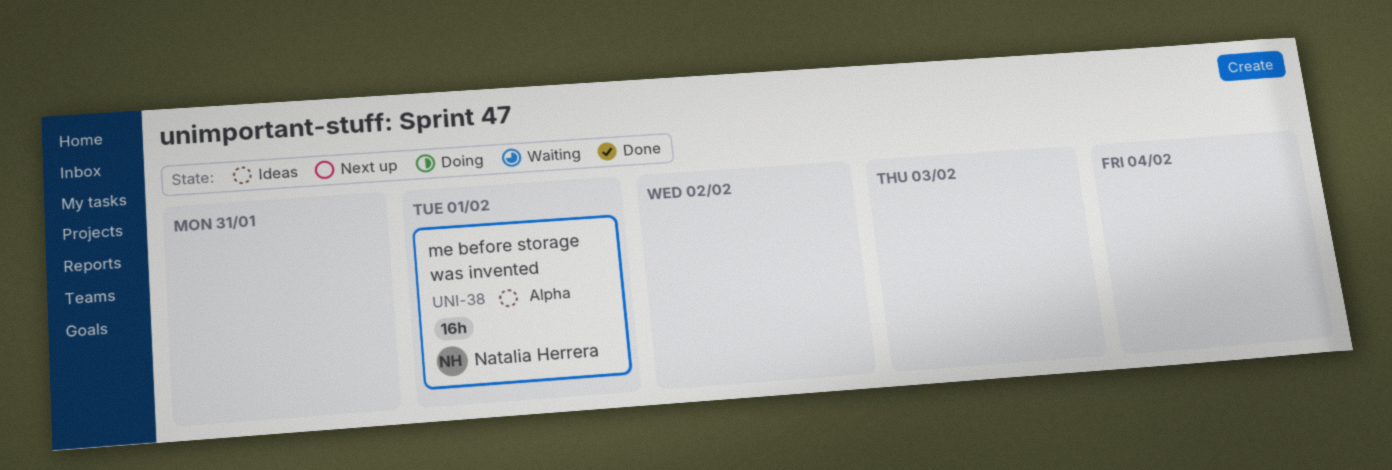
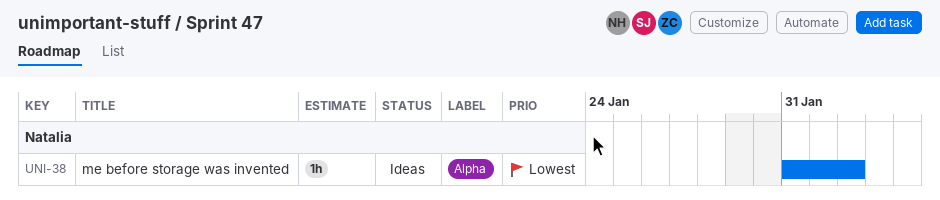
UNI-38, estimate: 16h -> 1h
UNI-38, due: Feb 1 -> Feb 2

